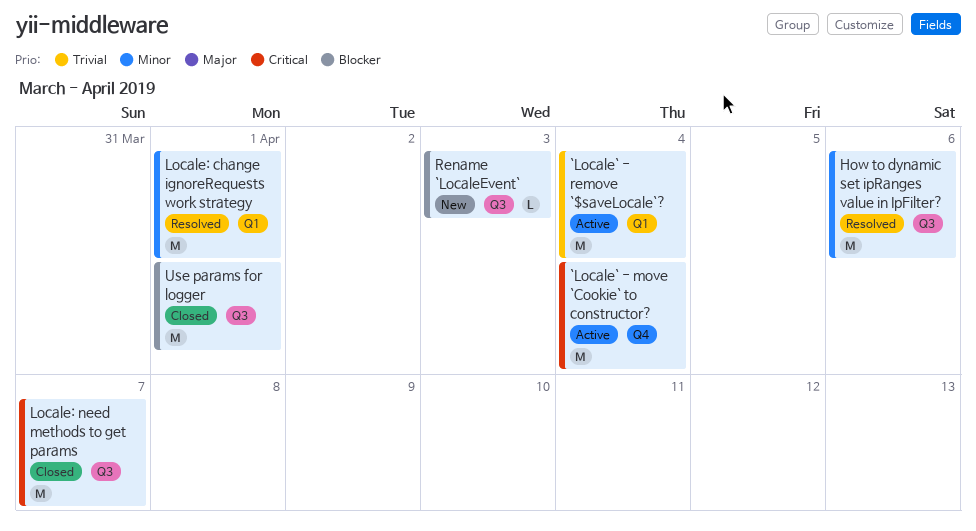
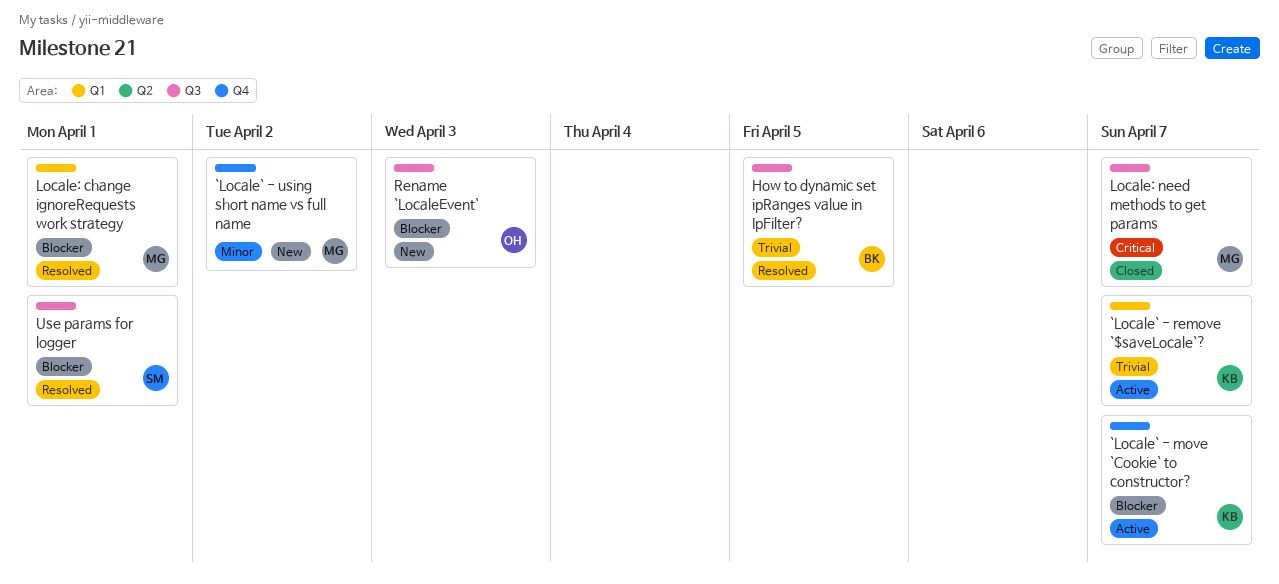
`Locale` - move `Cookie` to constructor?, priority: Critical -> Blocker
`Locale` - move `Cookie` to constructor?, due: Apr 4 -> Apr 7
`Locale` - remove `$saveLocale`?, due: Apr 4 -> Apr 7
`Locale` - using short name vs full name: none -> present
How to dynamic set ipRanges value in IpFilter?, priority: Minor -> Trivial
How to dynamic set ipRanges value in IpFilter?, due: Apr 6 -> Apr 5
Locale: change ignoreRequests work strategy, priority: Minor -> Blocker
Use params for logger, status: Closed -> Resolved

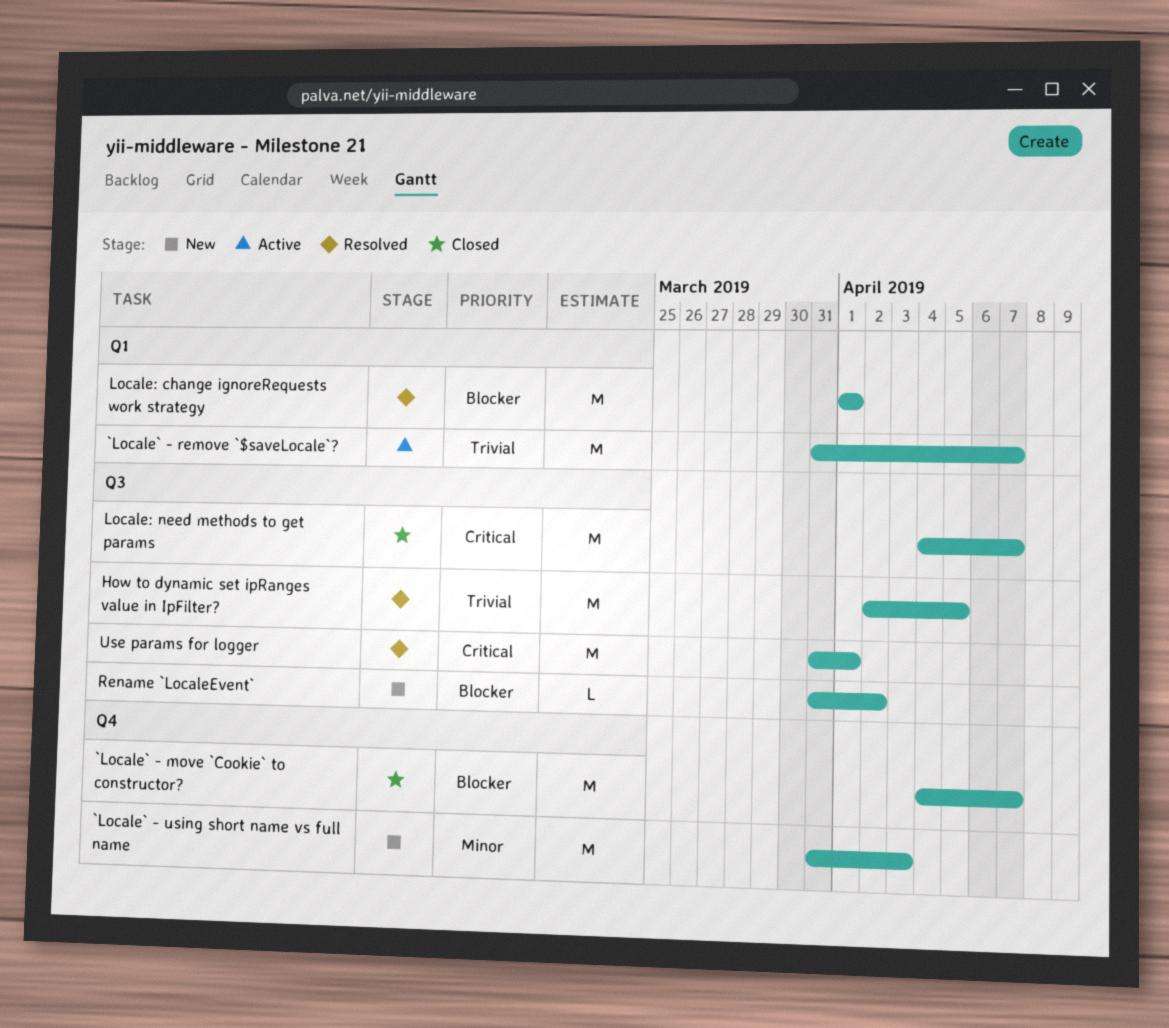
`Locale` - move `Cookie` to constructor?, status: Active -> Closed
`Locale` - using short name vs full name, due: Apr 2 -> Apr 3
Rename `LocaleEvent`, due: Apr 3 -> Apr 2
Use params for logger, priority: Blocker -> Critical

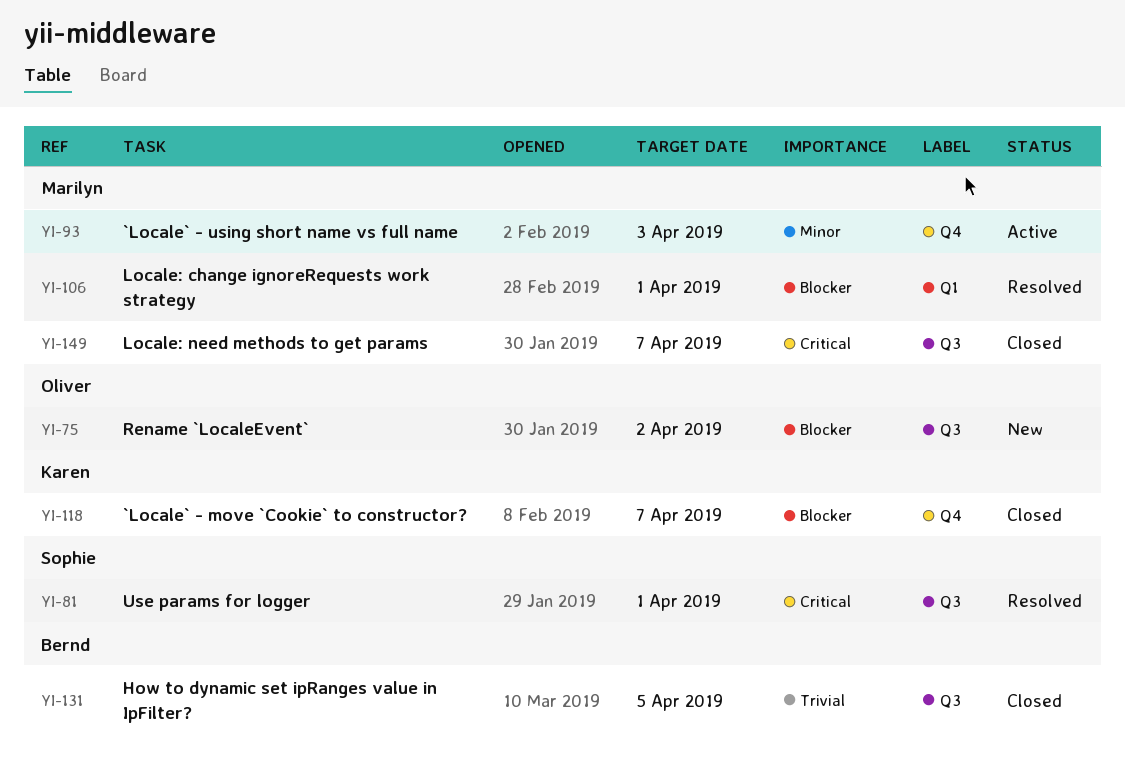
`Locale` - remove `$saveLocale`?: present -> none
`Locale` - using short name vs full name, status: New -> Active
How to dynamic set ipRanges value in IpFilter?, status: Resolved -> Closed

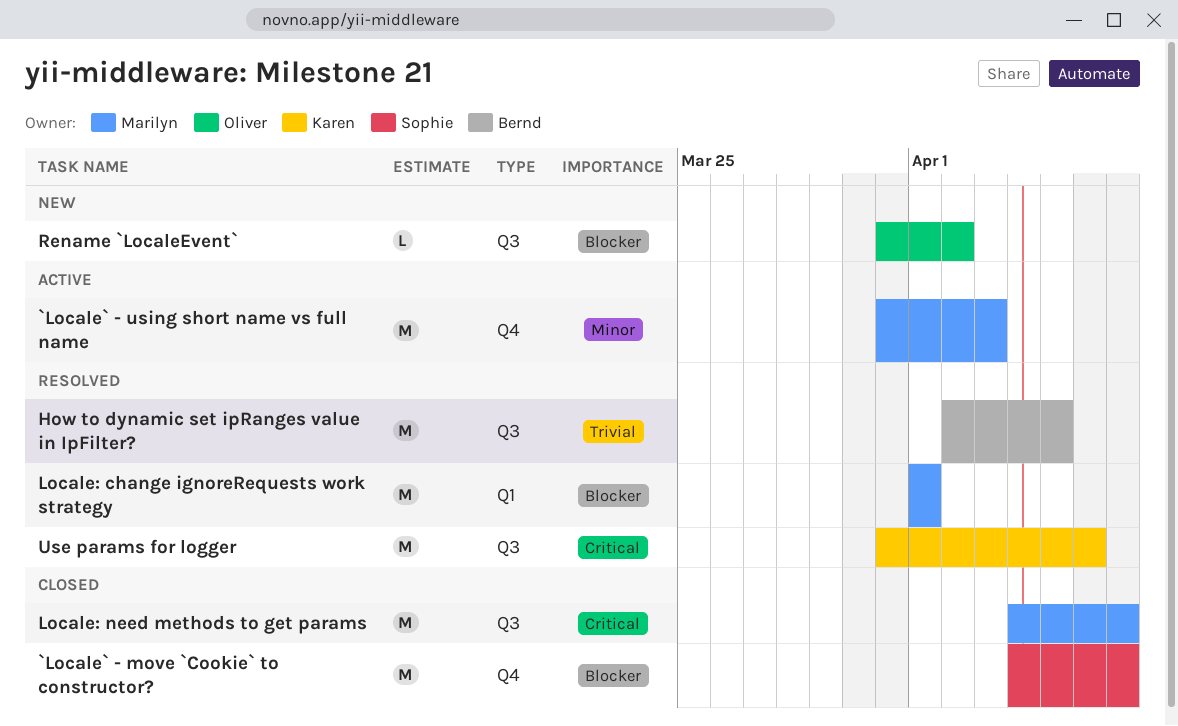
`Locale` - move `Cookie` to constructor?, owner: Karen -> Sophie
How to dynamic set ipRanges value in IpFilter?, status: Closed -> Resolved
Use params for logger, owner: Sophie -> Karen
Use params for logger, due: Apr 1 -> Apr 6

